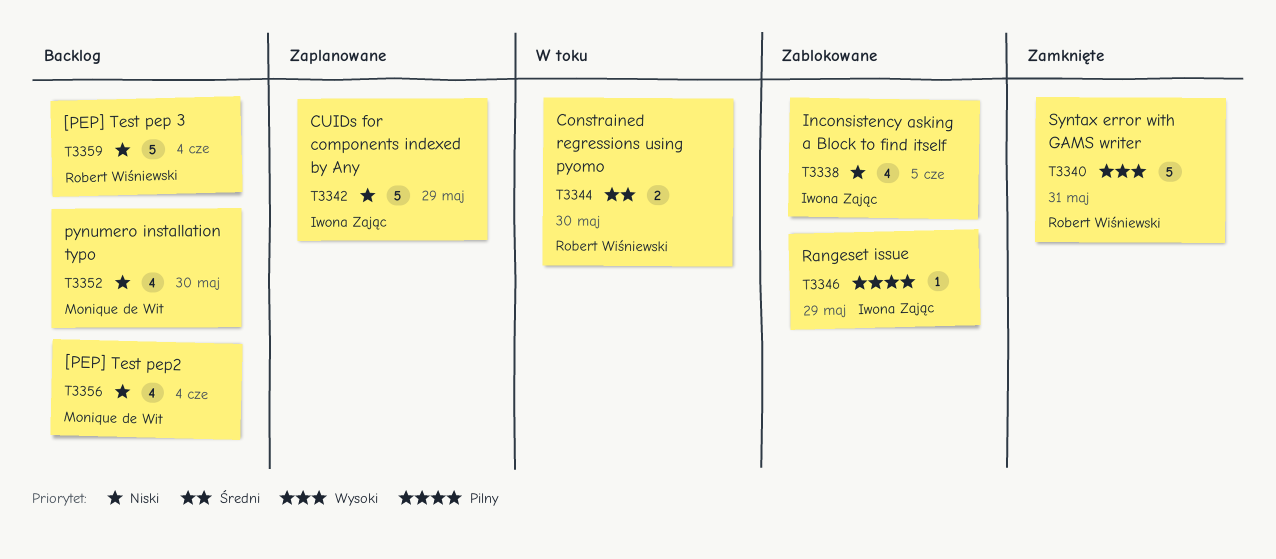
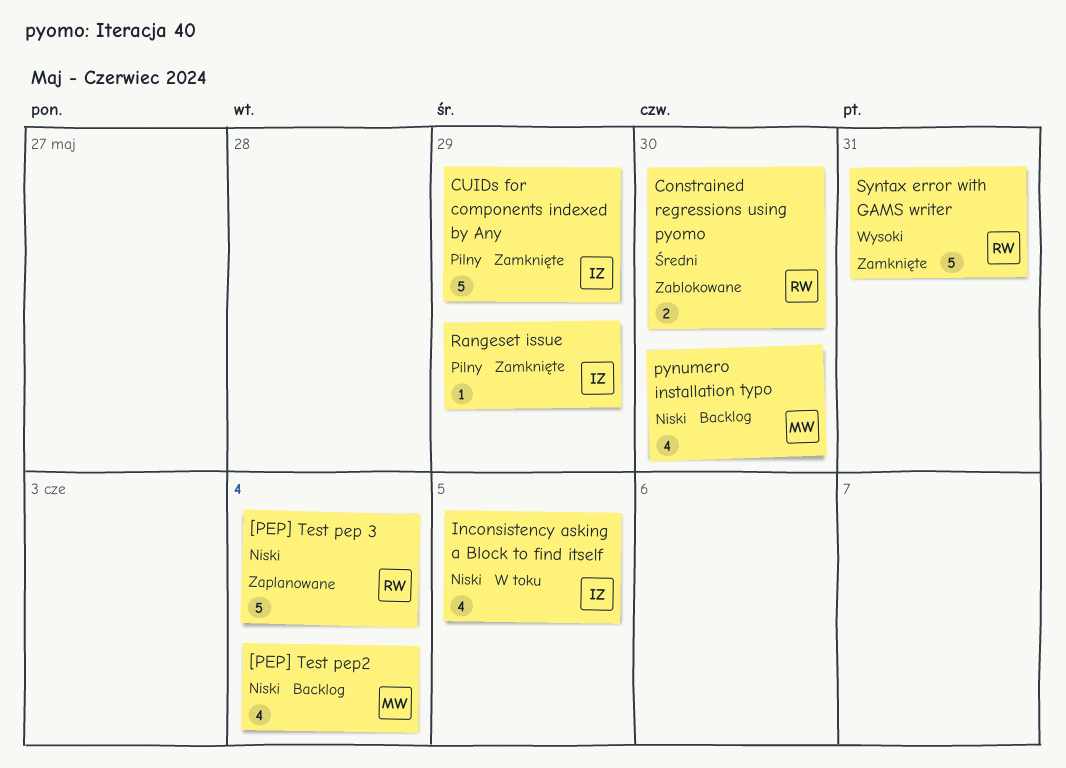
[PEP] Test pep 3, status: Backlog -> Zaplanowane
Constrained regressions using pyomo, status: W toku -> Zablokowane
CUIDs for components indexed by Any, status: Zaplanowane -> Zamknięte
CUIDs for components indexed by Any, priority: Niski -> Pilny
Inconsistency asking a Block to find itself, status: Zablokowane -> W toku
Rangeset issue, status: Zablokowane -> Zamknięte

